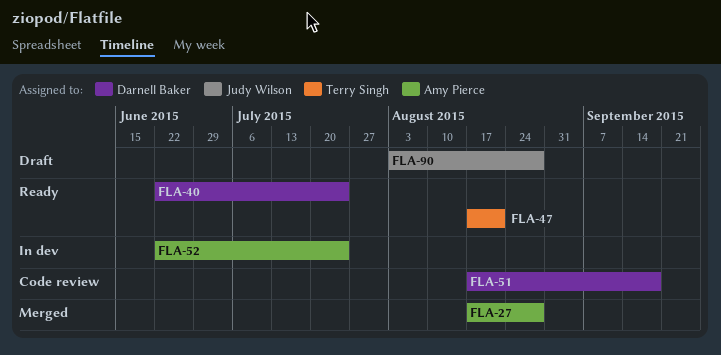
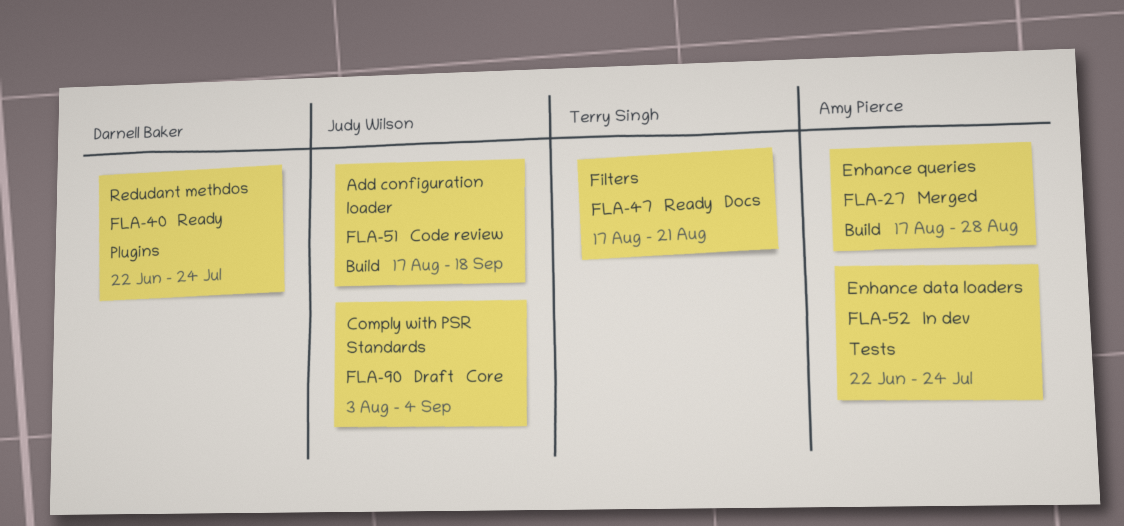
FLA-51, owner: Darnell Baker -> Judy Wilson
FLA-90, due: Aug 28 -> Sep 4

